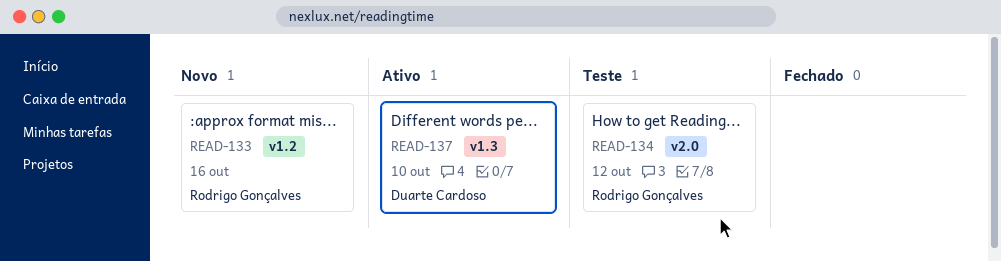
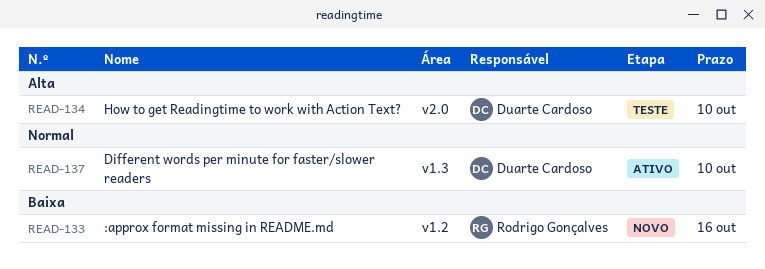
READ-134, owner: Rodrigo Gonçalves -> Duarte Cardoso
READ-134, due: Oct 12 -> Oct 10

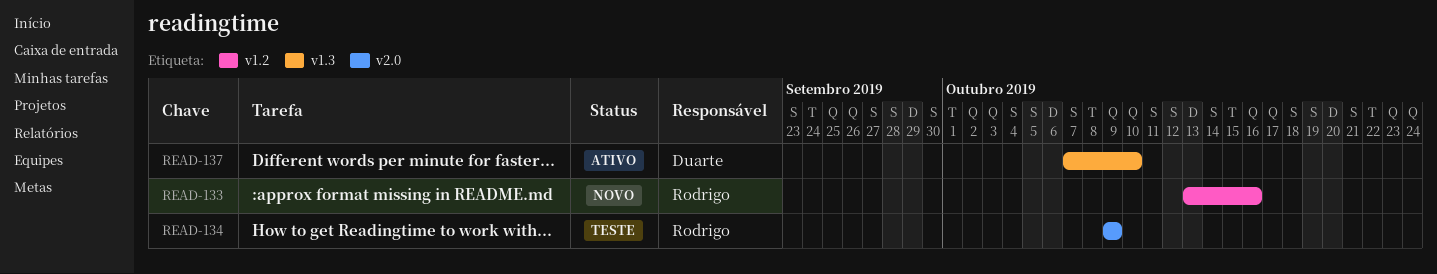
READ-134, owner: Duarte Cardoso -> Rodrigo Gonçalves
READ-134, due: Oct 10 -> Oct 9

